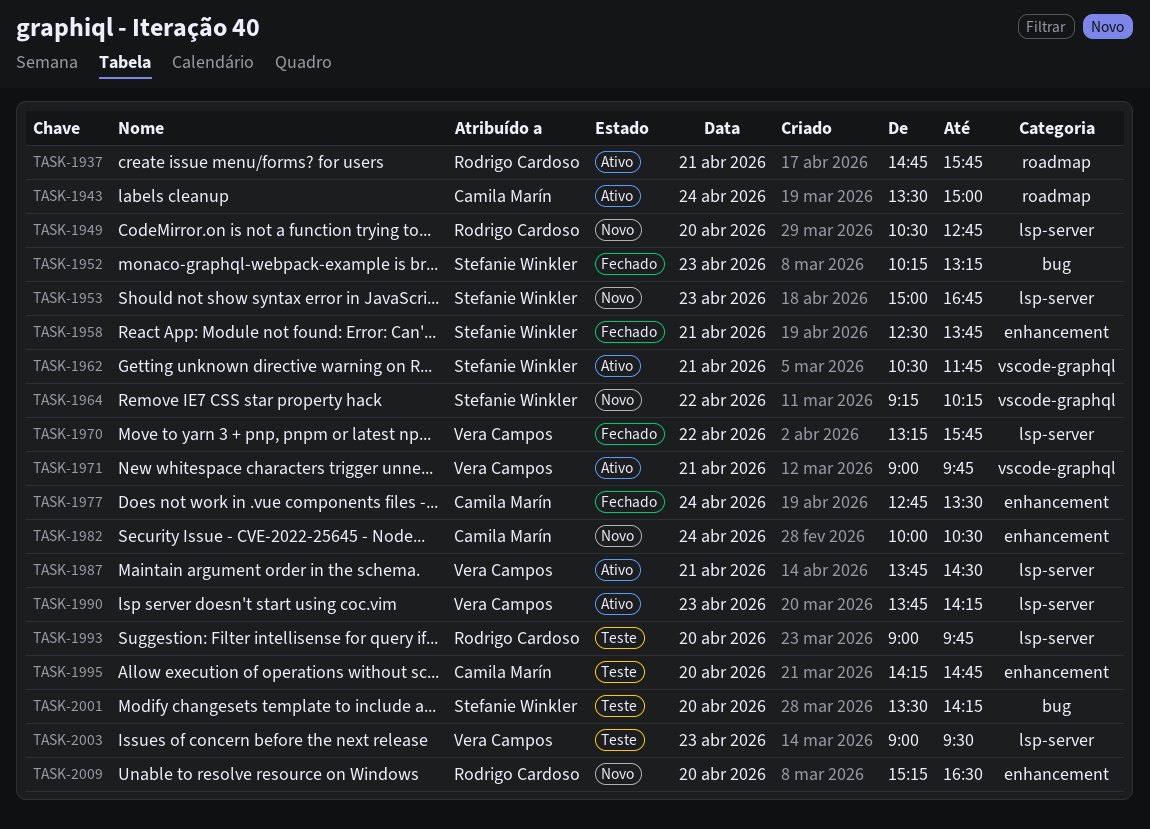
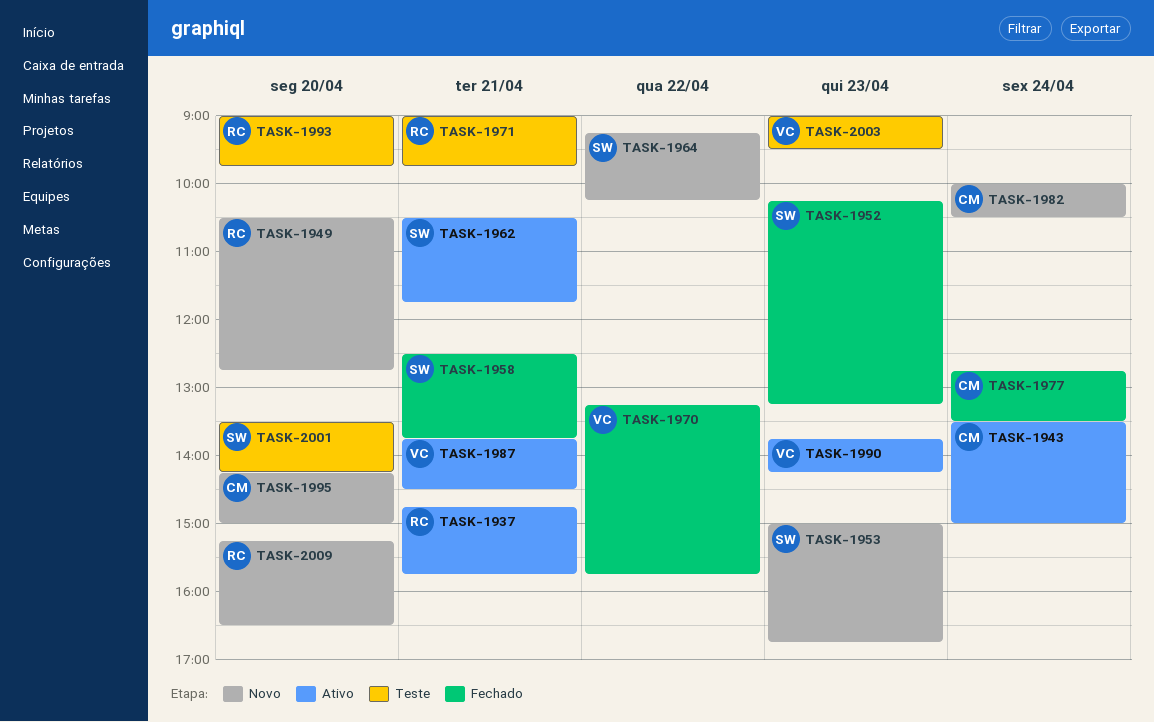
TASK-1971, status: Ativo -> Teste
TASK-1971, owner: Vera Campos -> Rodrigo Cardoso
TASK-1995, status: Teste -> Novo
TASK-1995, ends: 14:45 -> 15:00

